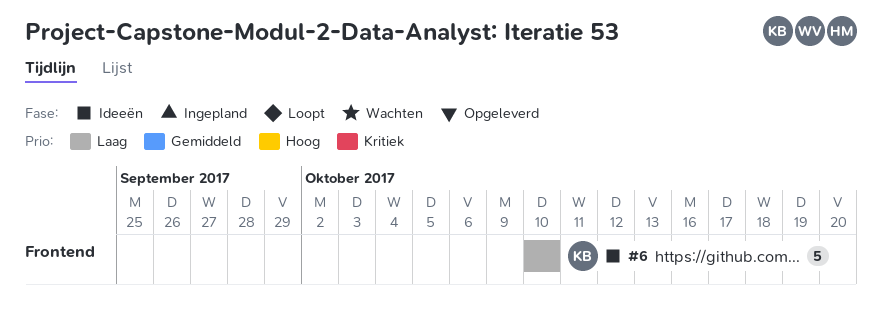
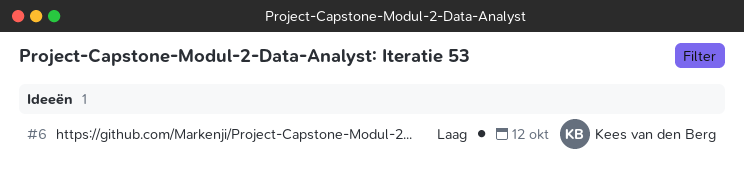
#6, estimate: 5 -> 1
#6, due: Oct 10 -> Oct 12

